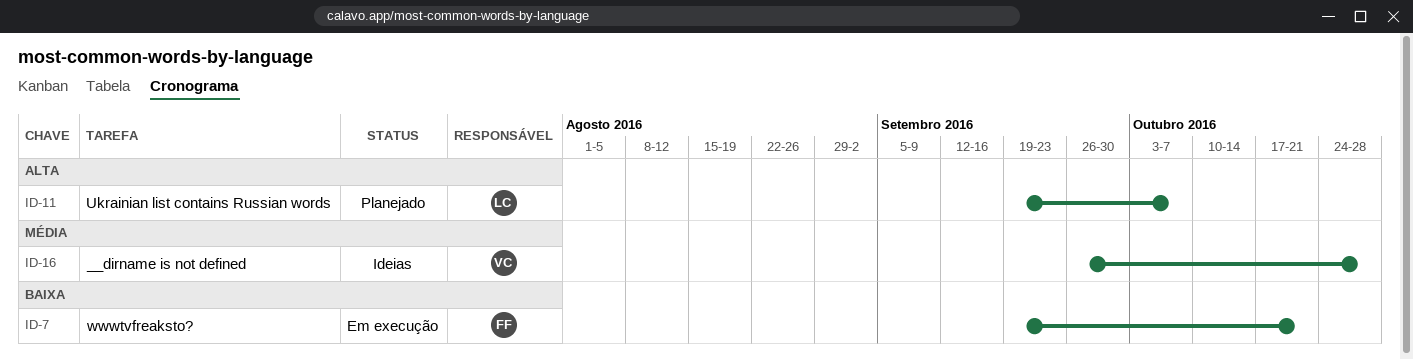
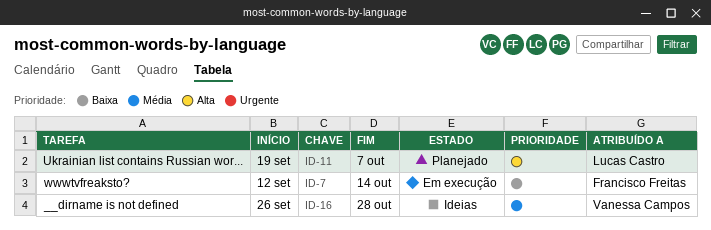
ID-7, start: Sep 19 -> Sep 12
ID-7, due: Oct 21 -> Oct 14

